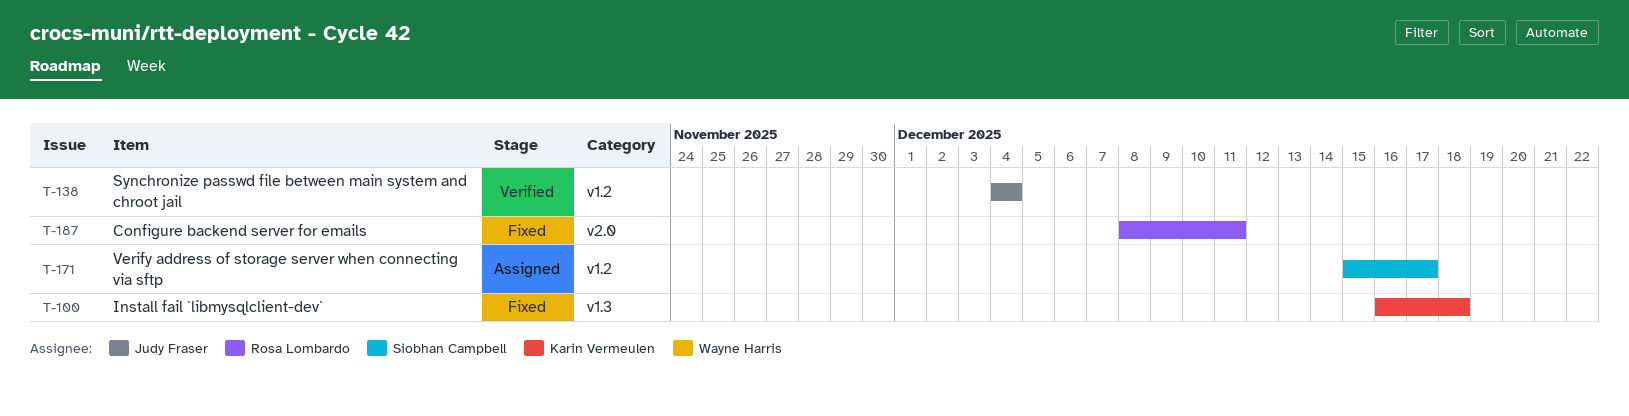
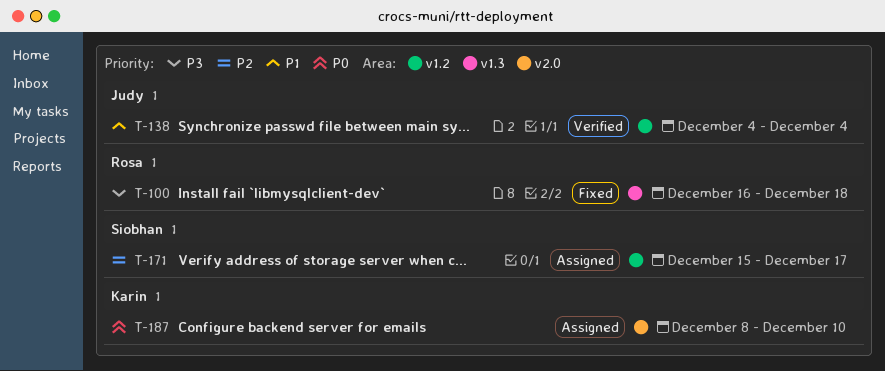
T-100, owner: Karin Vermeulen -> Rosa Lombardo
T-187, status: Fixed -> Assigned
T-187, owner: Rosa Lombardo -> Karin Vermeulen
T-187, due: Dec 11 -> Dec 10

